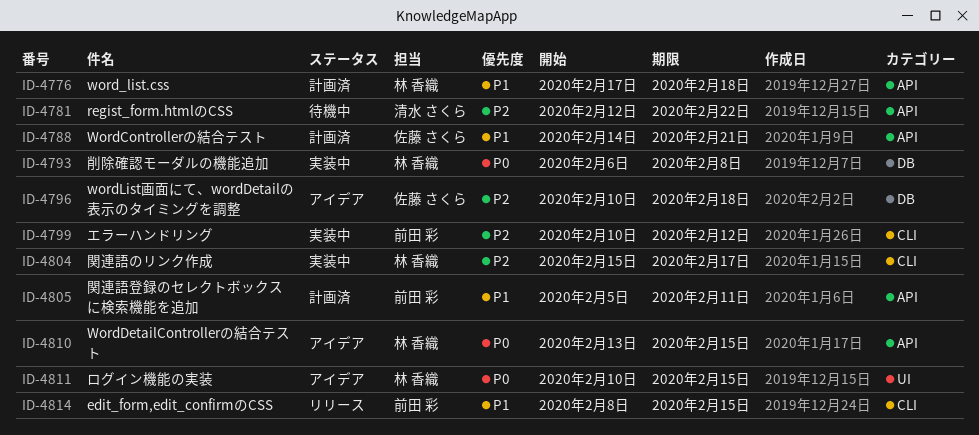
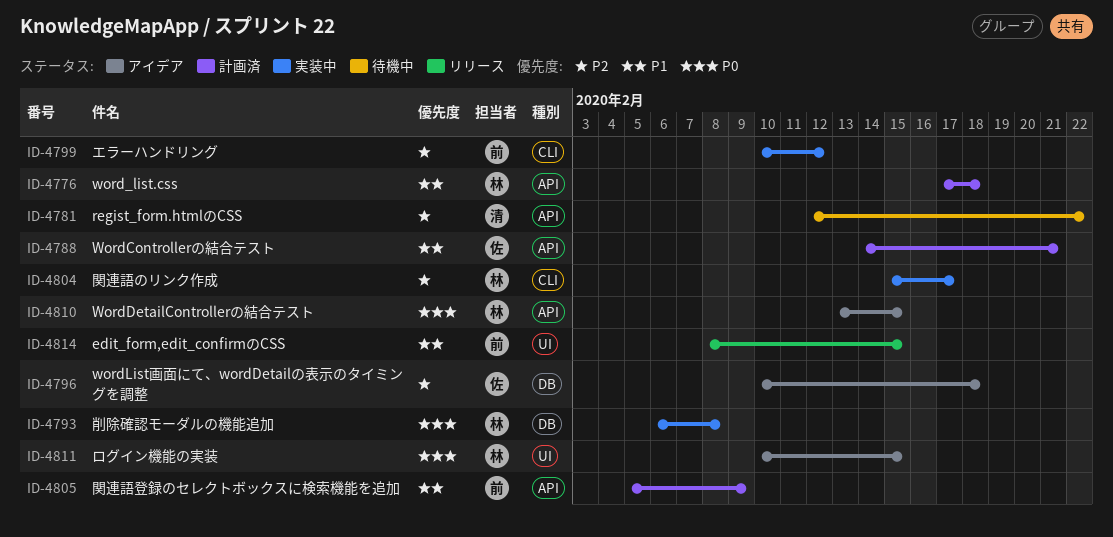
ID-4805, due: Feb 11 -> Feb 9
ID-4814, label: CLI -> UI

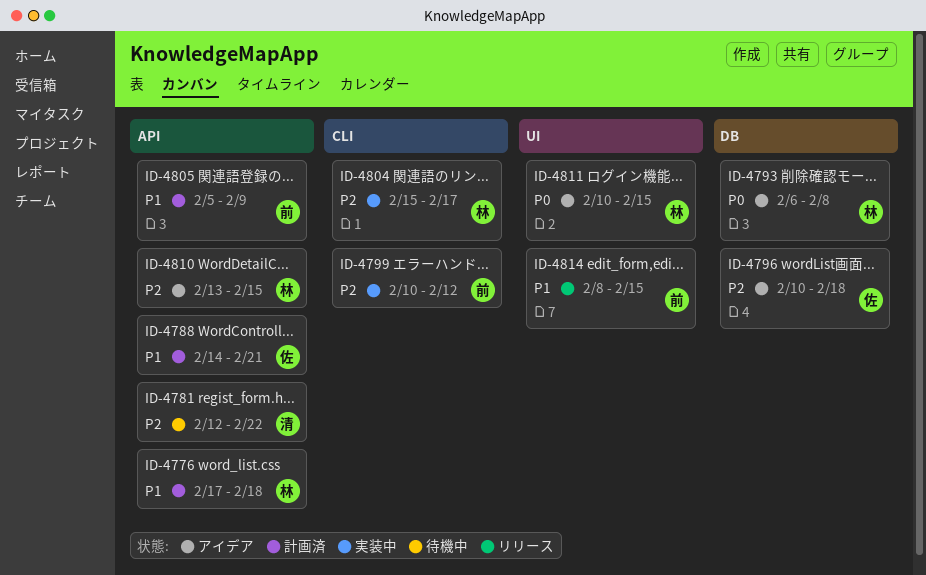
ID-4793, status: 実装中 -> アイデア
ID-4810, priority: P0 -> P2

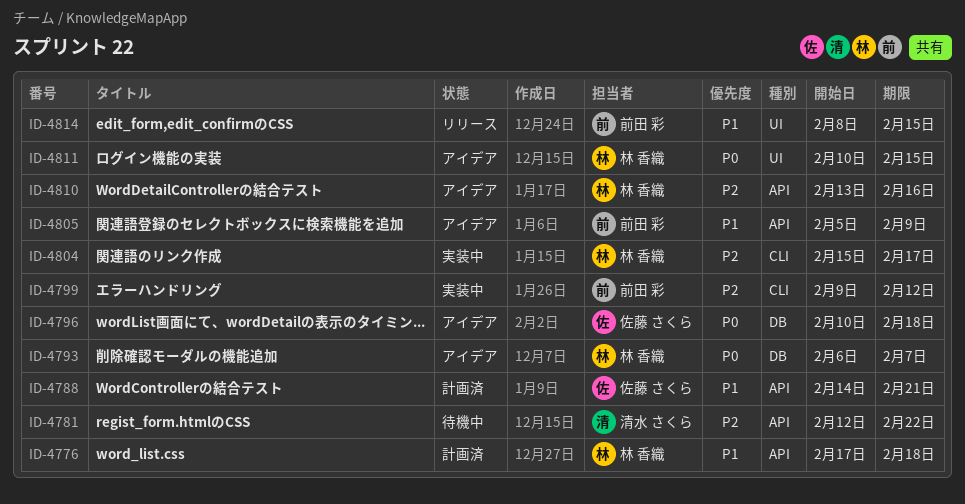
ID-4793, due: Feb 8 -> Feb 7
ID-4796, priority: P2 -> P0
ID-4799, start: Feb 10 -> Feb 9
ID-4805, status: 計画済 -> アイデア
ID-4810, due: Feb 15 -> Feb 16

